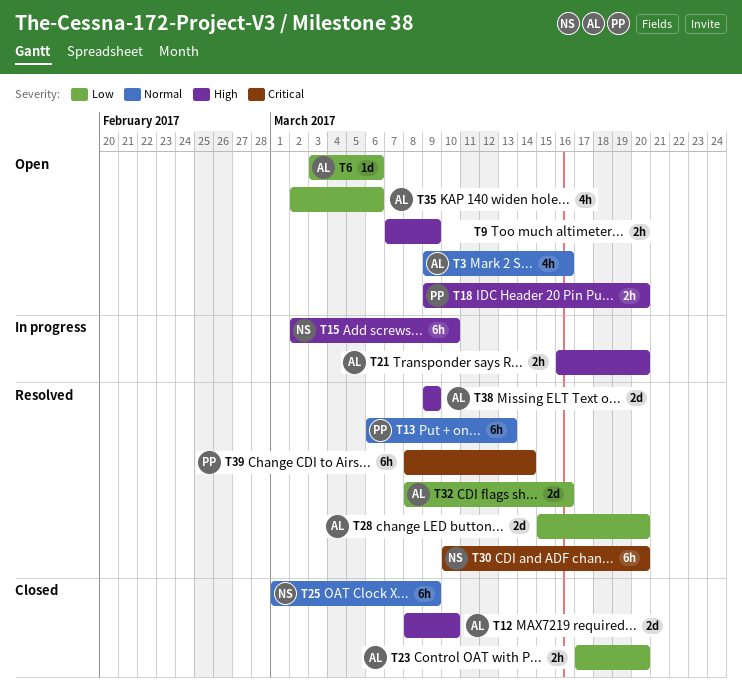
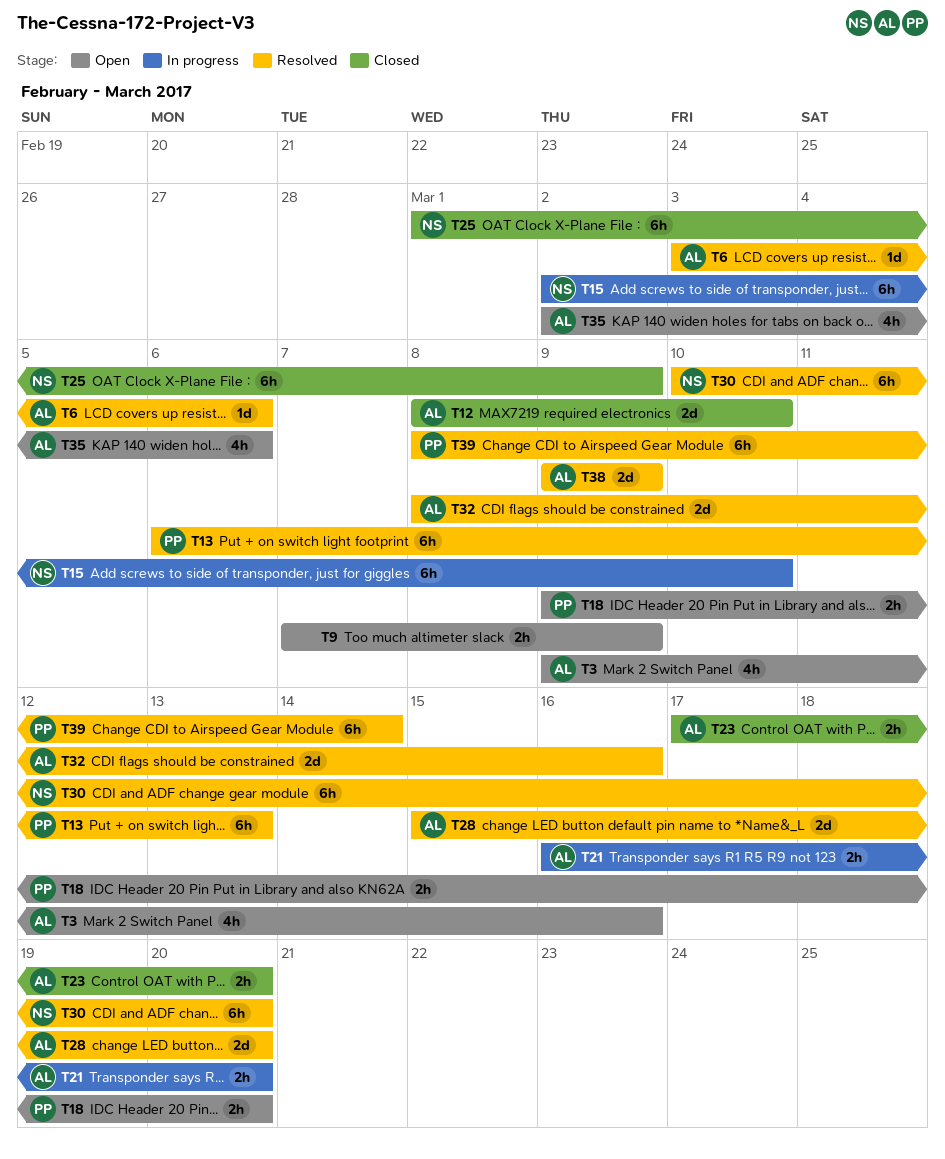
T6, status: Open -> Resolved

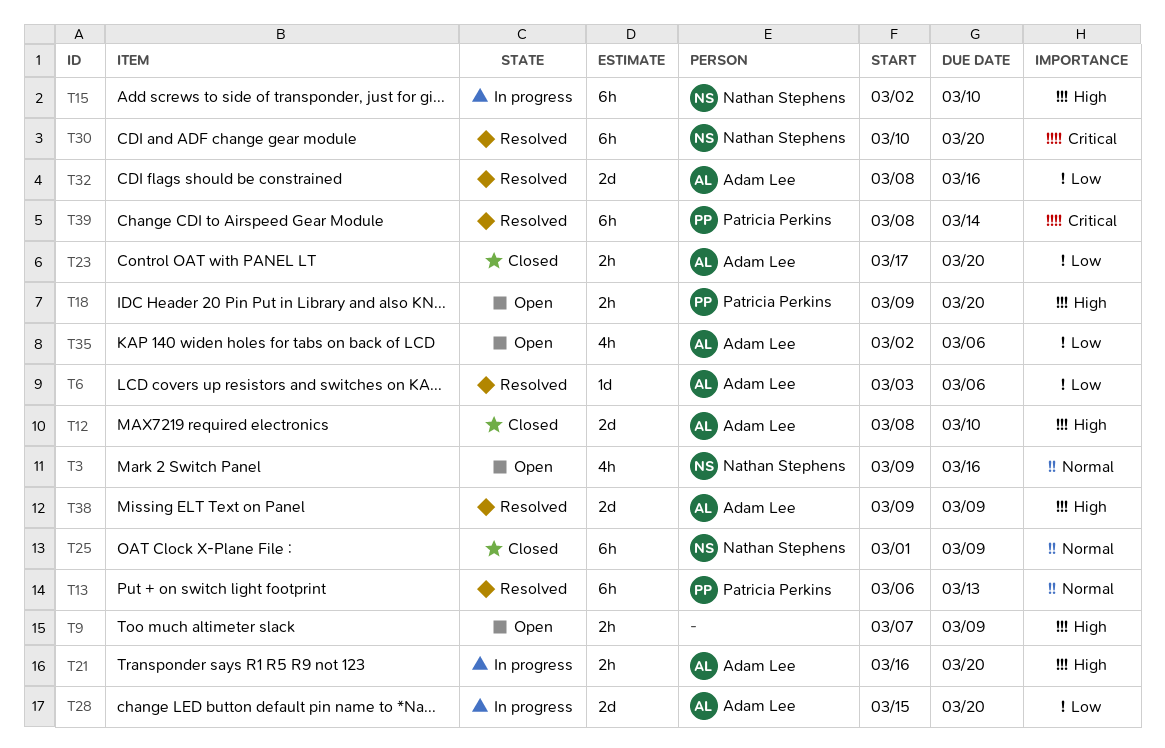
T3, owner: Adam Lee -> Nathan Stephens
T28, status: Resolved -> In progress

